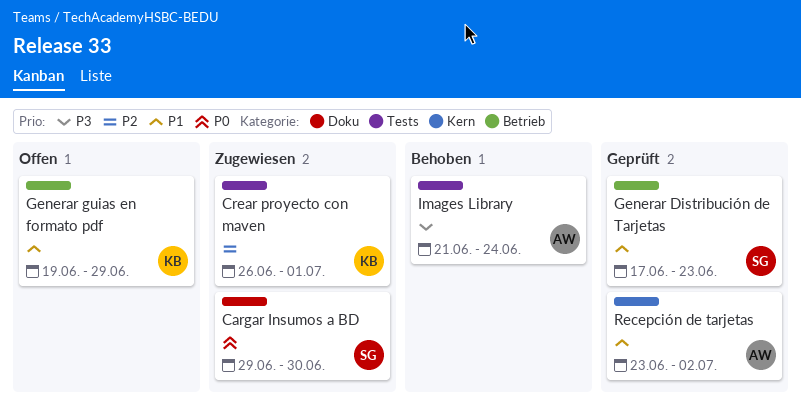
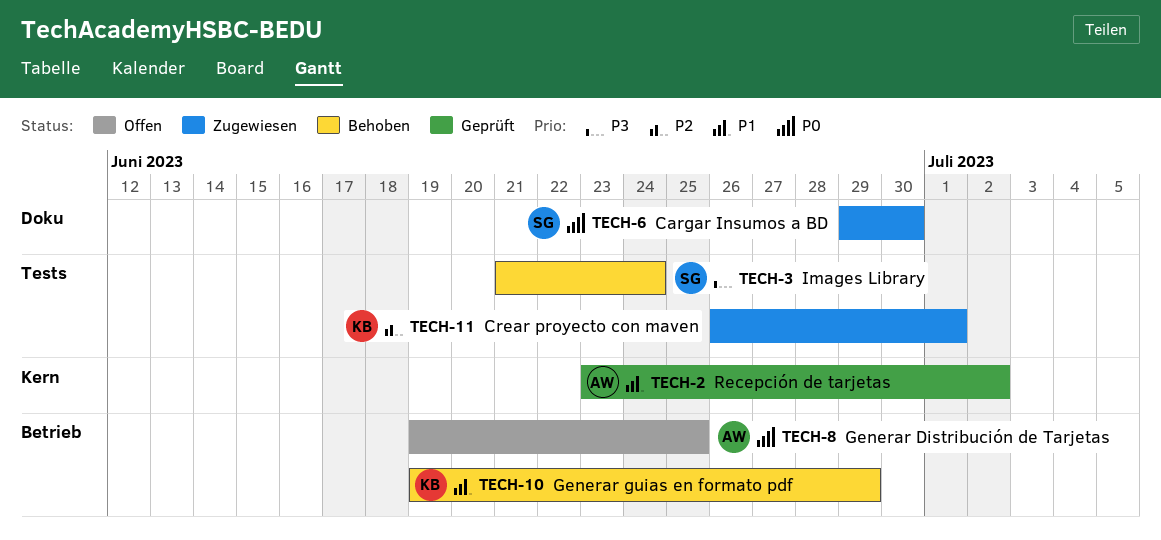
Generar Distribución de Tarjetas, status: Geprüft -> Offen
Generar Distribución de Tarjetas, owner: SG -> AW
Generar Distribución de Tarjetas, priority: P1 -> P0
Generar Distribución de Tarjetas, start: Jun 17 -> Jun 19
Generar Distribución de Tarjetas, due: Jun 23 -> Jun 25
Generar guias en formato pdf, status: Offen -> Behoben
Images Library, owner: AW -> SG

